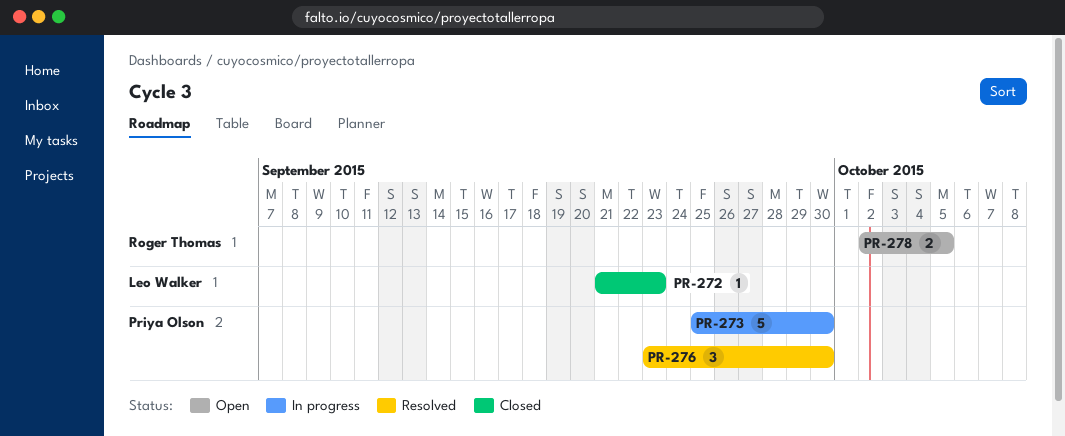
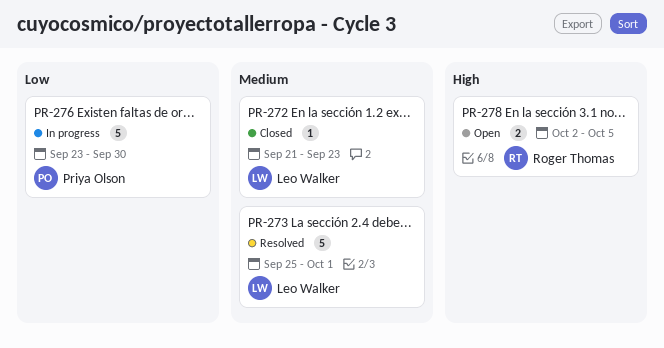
PR-273, status: In progress -> Resolved
PR-273, owner: Priya Olson -> Leo Walker
PR-273, due: Sep 30 -> Oct 1
PR-276, status: Resolved -> In progress
PR-276, estimate: 3 -> 5

